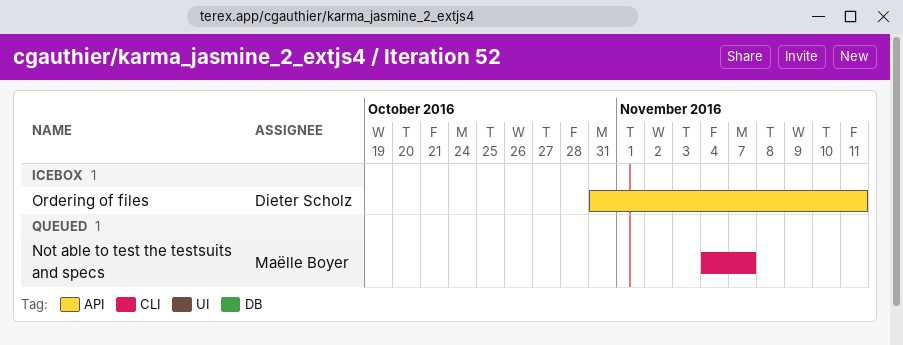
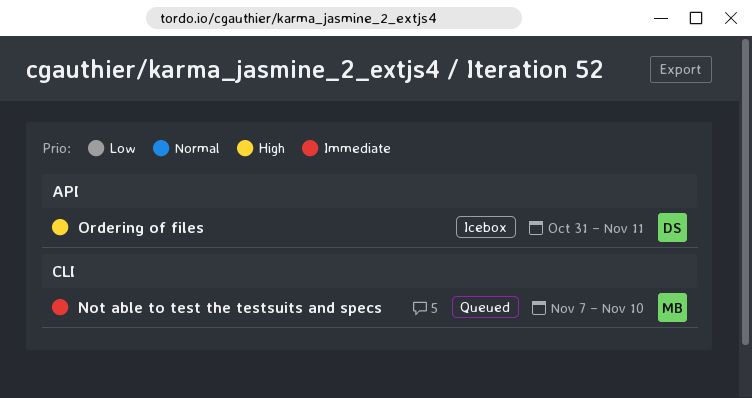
Not able to test the testsuits and specs, start: Nov 4 -> Nov 7
Not able to test the testsuits and specs, due: Nov 7 -> Nov 10

